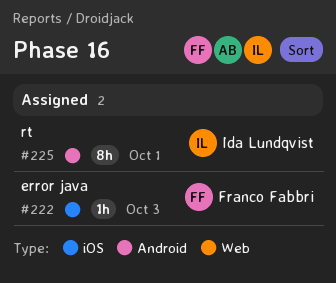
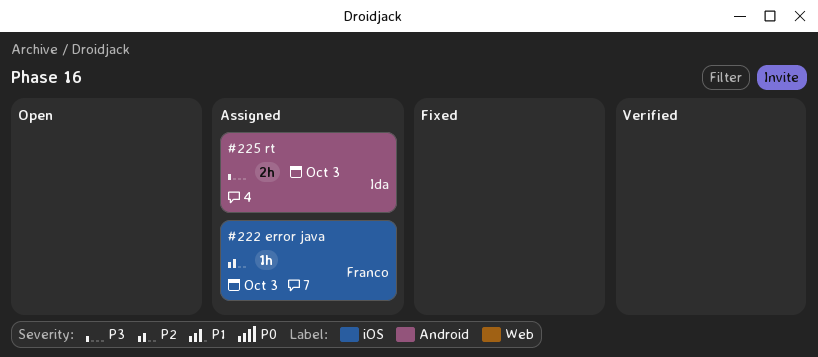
#225, estimate: 8h -> 2h
#225, due: Oct 1 -> Oct 3

